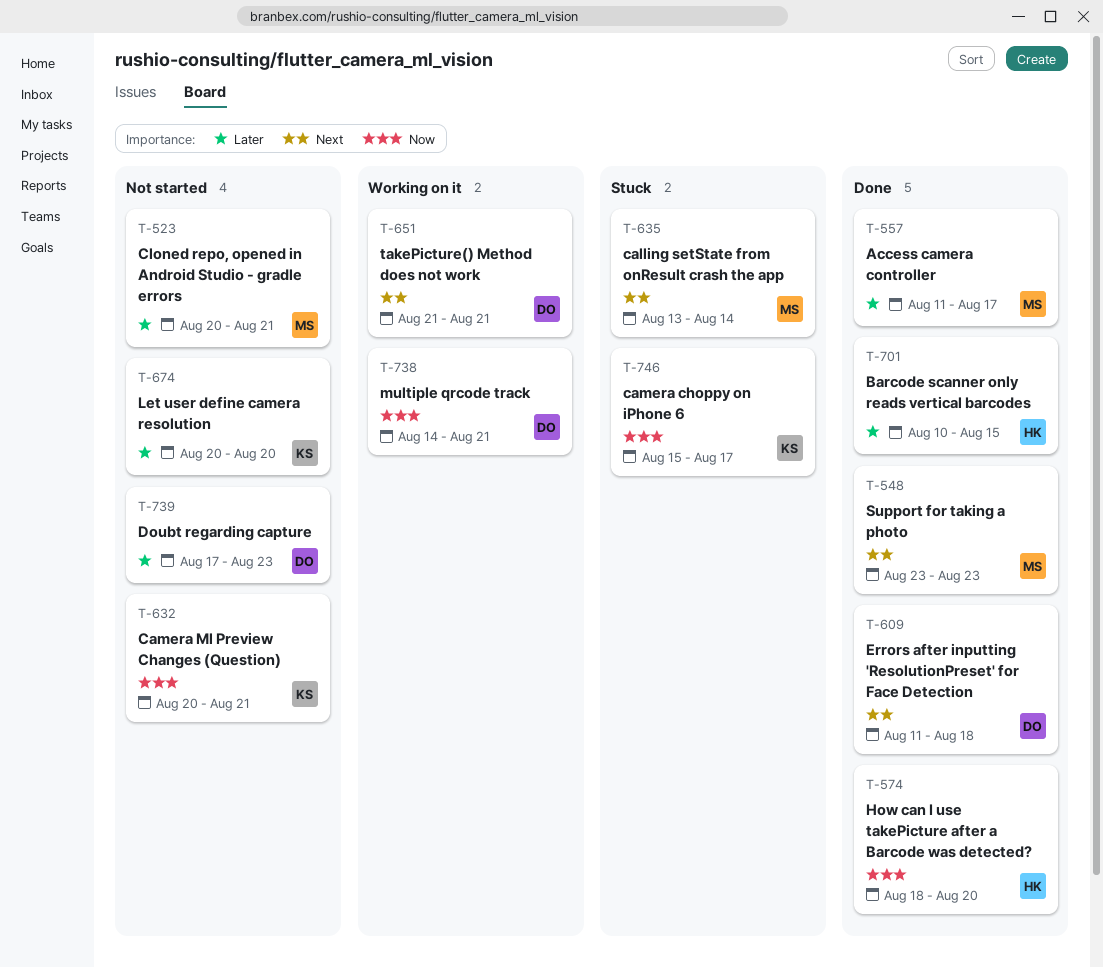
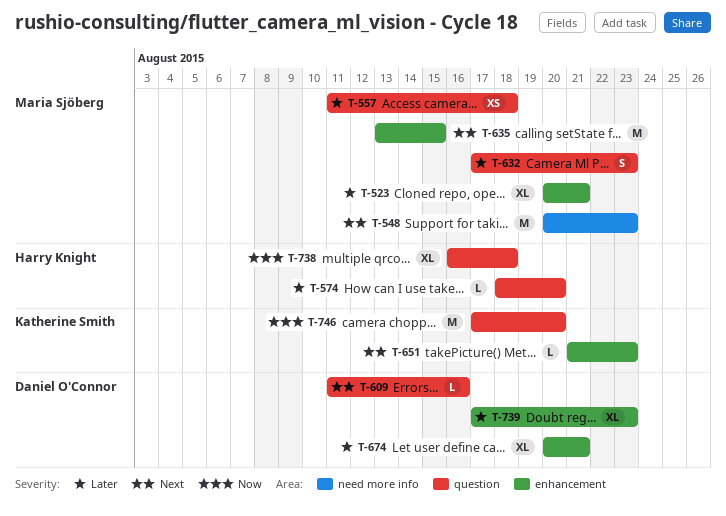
T-548, start: Aug 23 -> Aug 20
T-557, due: Aug 17 -> Aug 18
T-574, priority: Now -> Later
T-609, due: Aug 18 -> Aug 16
T-632, owner: Katherine Smith -> Maria Sjöberg
T-632, priority: Now -> Later
T-632, start: Aug 20 -> Aug 17
T-632, due: Aug 21 -> Aug 23
T-635, due: Aug 14 -> Aug 15
T-651, owner: Daniel O'Connor -> Katherine Smith
T-651, due: Aug 21 -> Aug 23
T-674, owner: Katherine Smith -> Daniel O'Connor
T-674, due: Aug 20 -> Aug 21
T-701: present -> none
T-738, owner: Daniel O'Connor -> Harry Knight
T-738, start: Aug 14 -> Aug 16
T-738, due: Aug 21 -> Aug 18
T-746, start: Aug 15 -> Aug 17
T-746, due: Aug 17 -> Aug 20

